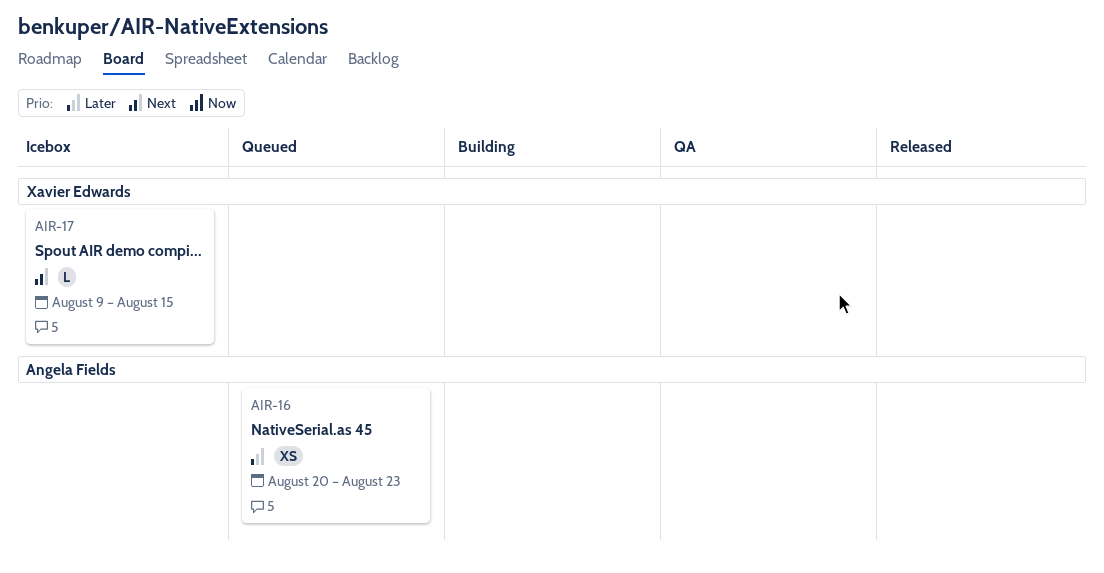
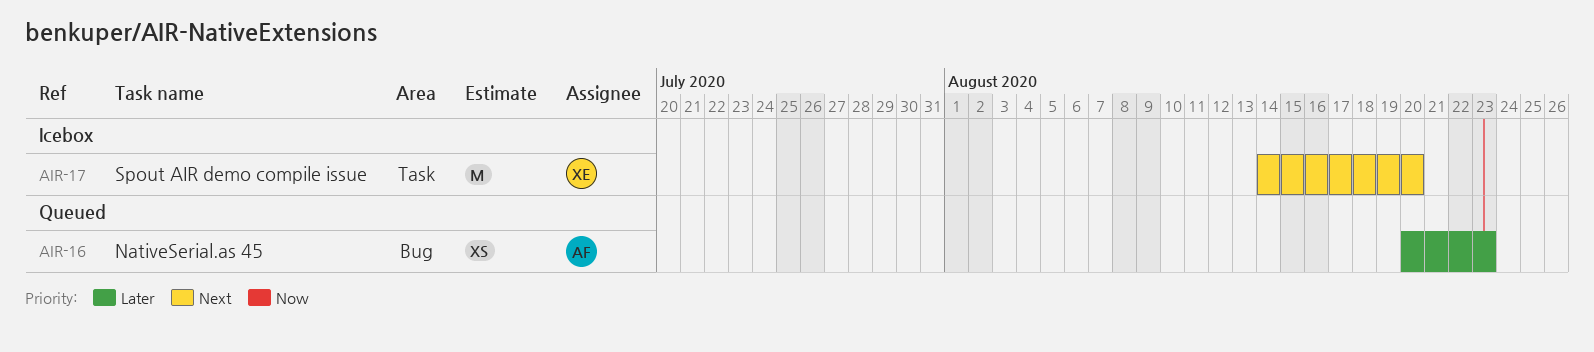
AIR-17, estimate: L -> M
AIR-17, start: Aug 9 -> Aug 14
AIR-17, due: Aug 15 -> Aug 20

